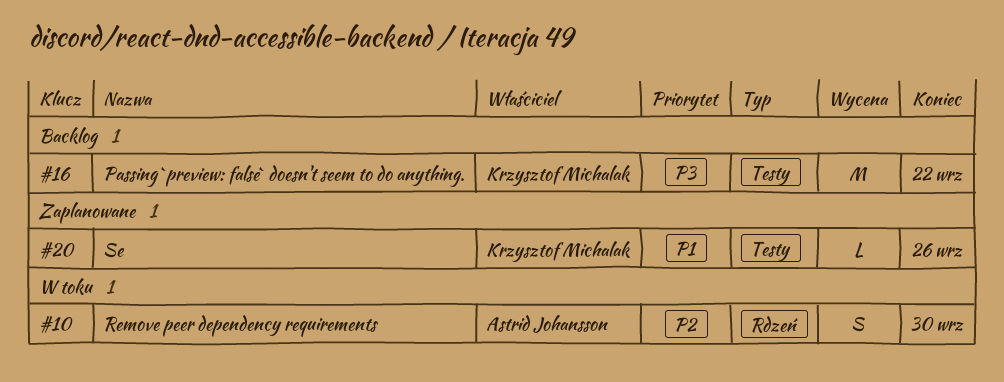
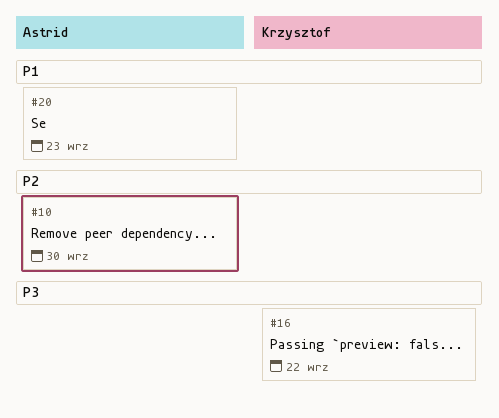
#20, owner: Krzysztof Michalak -> Astrid Johansson
#20, due: Sep 26 -> Sep 23

